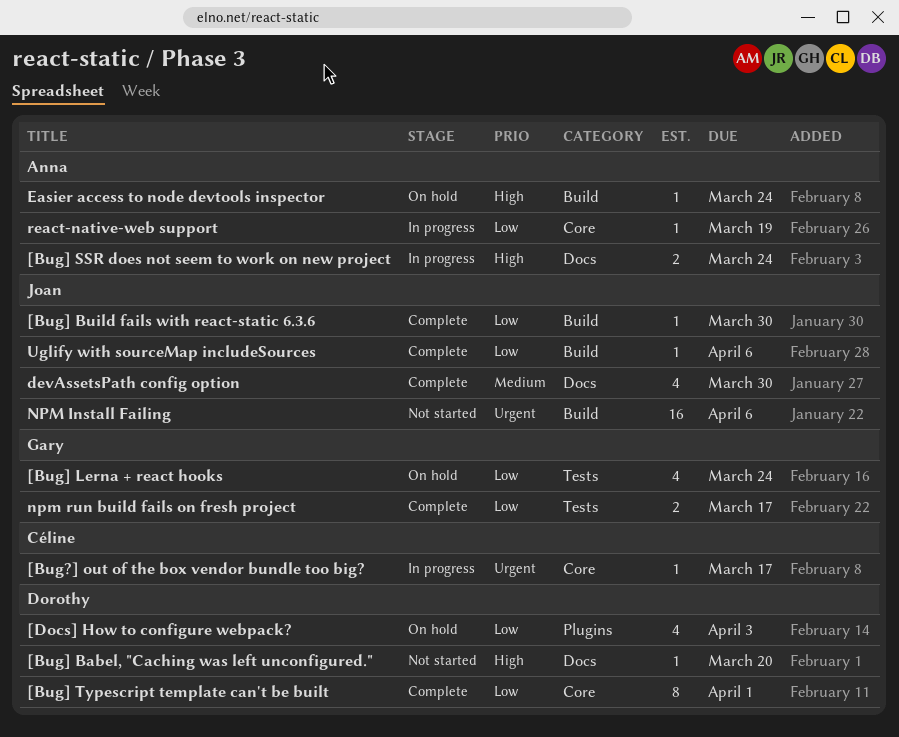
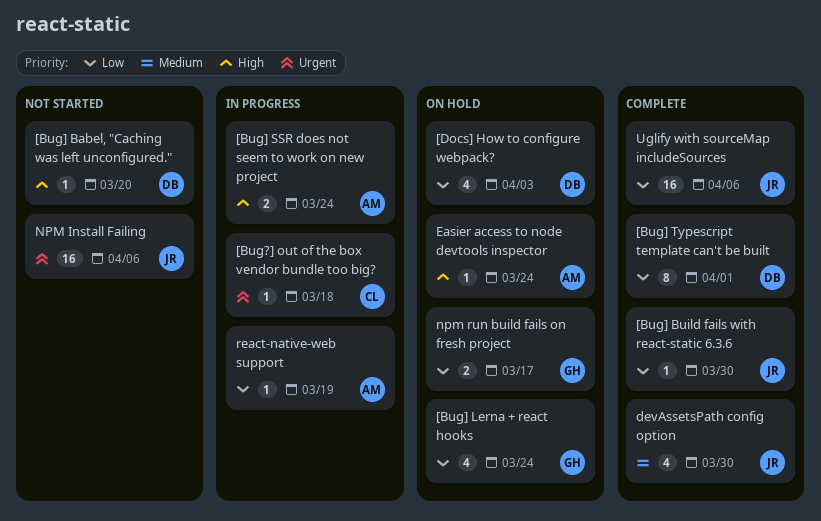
[Bug?] out of the box vendor bundle too big?, due: Mar 17 -> Mar 18
npm run build fails on fresh project, status: Complete -> On hold
Uglify with sourceMap includeSources, estimate: 1 -> 16

